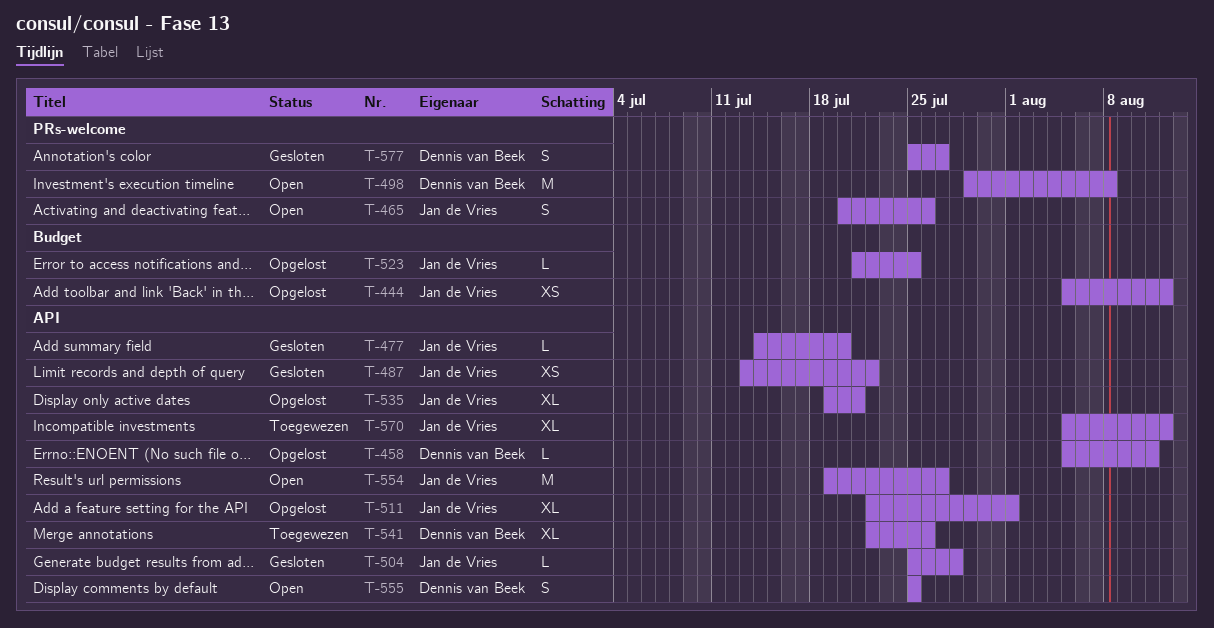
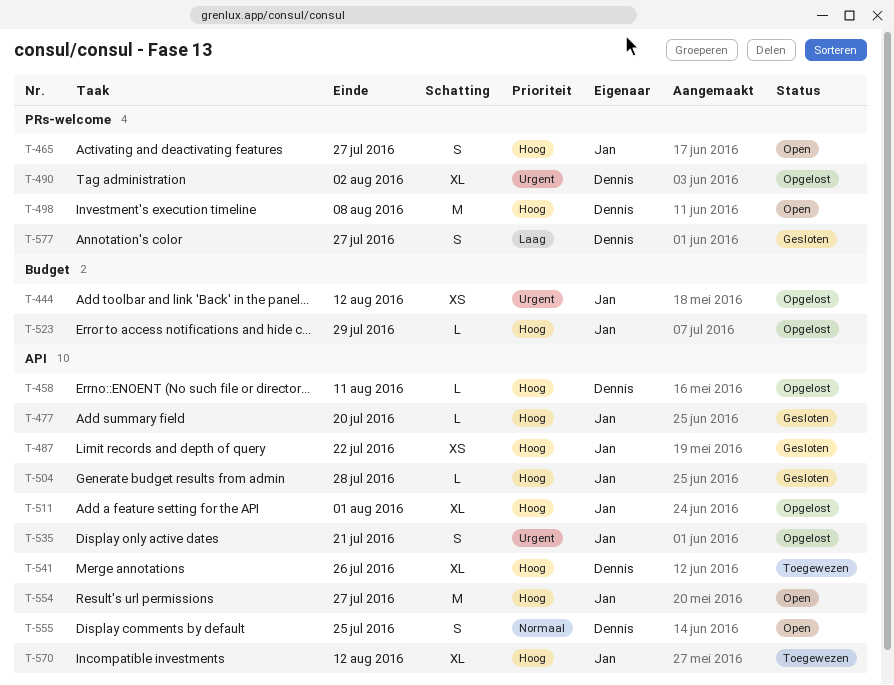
T-465, due: Jul 26 -> Jul 27
T-490: none -> present
T-523, due: Jul 25 -> Jul 29
T-535, estimate: XL -> S

